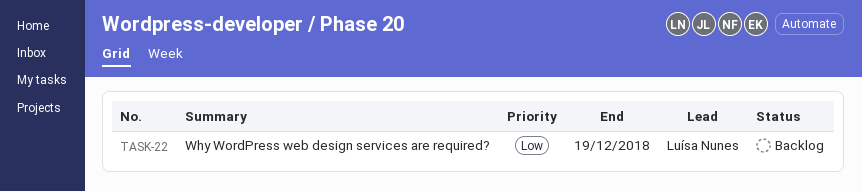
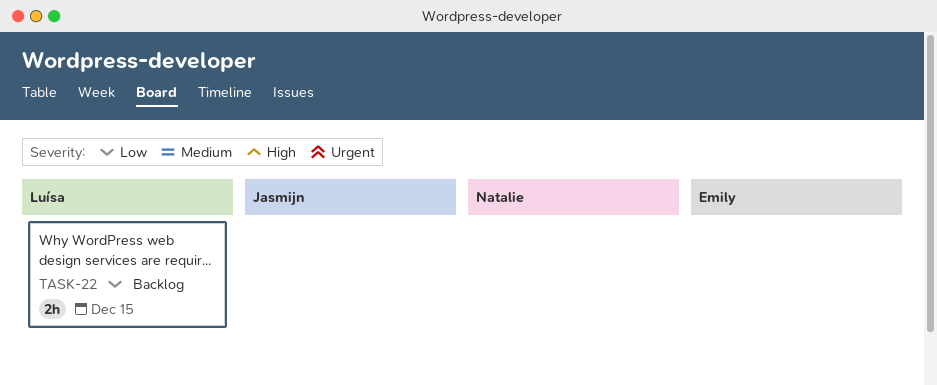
TASK-22, due: Dec 19 -> Dec 15

